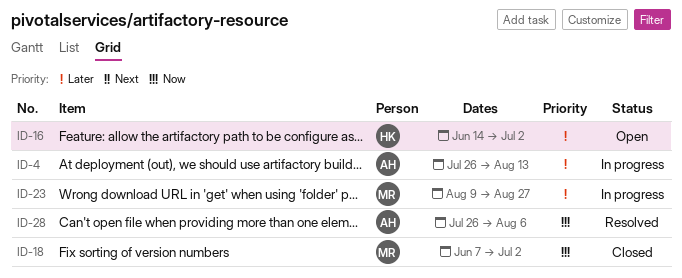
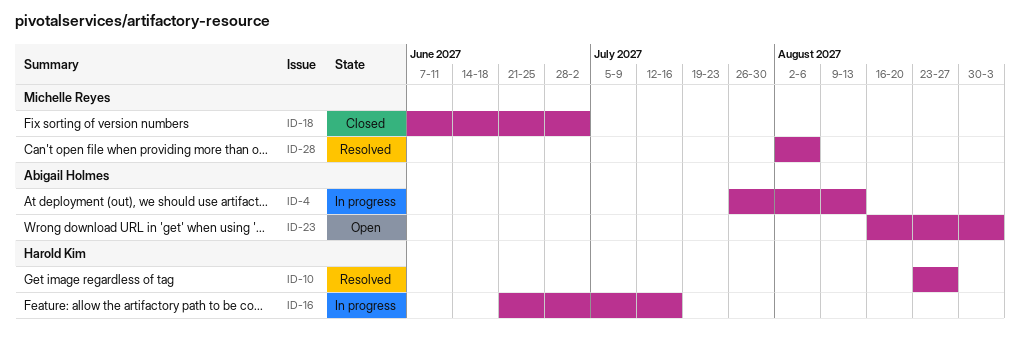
ID-10: none -> present
ID-16, status: Open -> In progress
ID-16, start: Jun 14 -> Jun 21
ID-16, due: Jul 2 -> Jul 16
ID-23, status: In progress -> Open
ID-23, owner: Michelle Reyes -> Abigail Holmes
ID-23, start: Aug 9 -> Aug 16
ID-23, due: Aug 27 -> Sep 3
ID-28, owner: Abigail Holmes -> Michelle Reyes
ID-28, start: Jul 26 -> Aug 2

